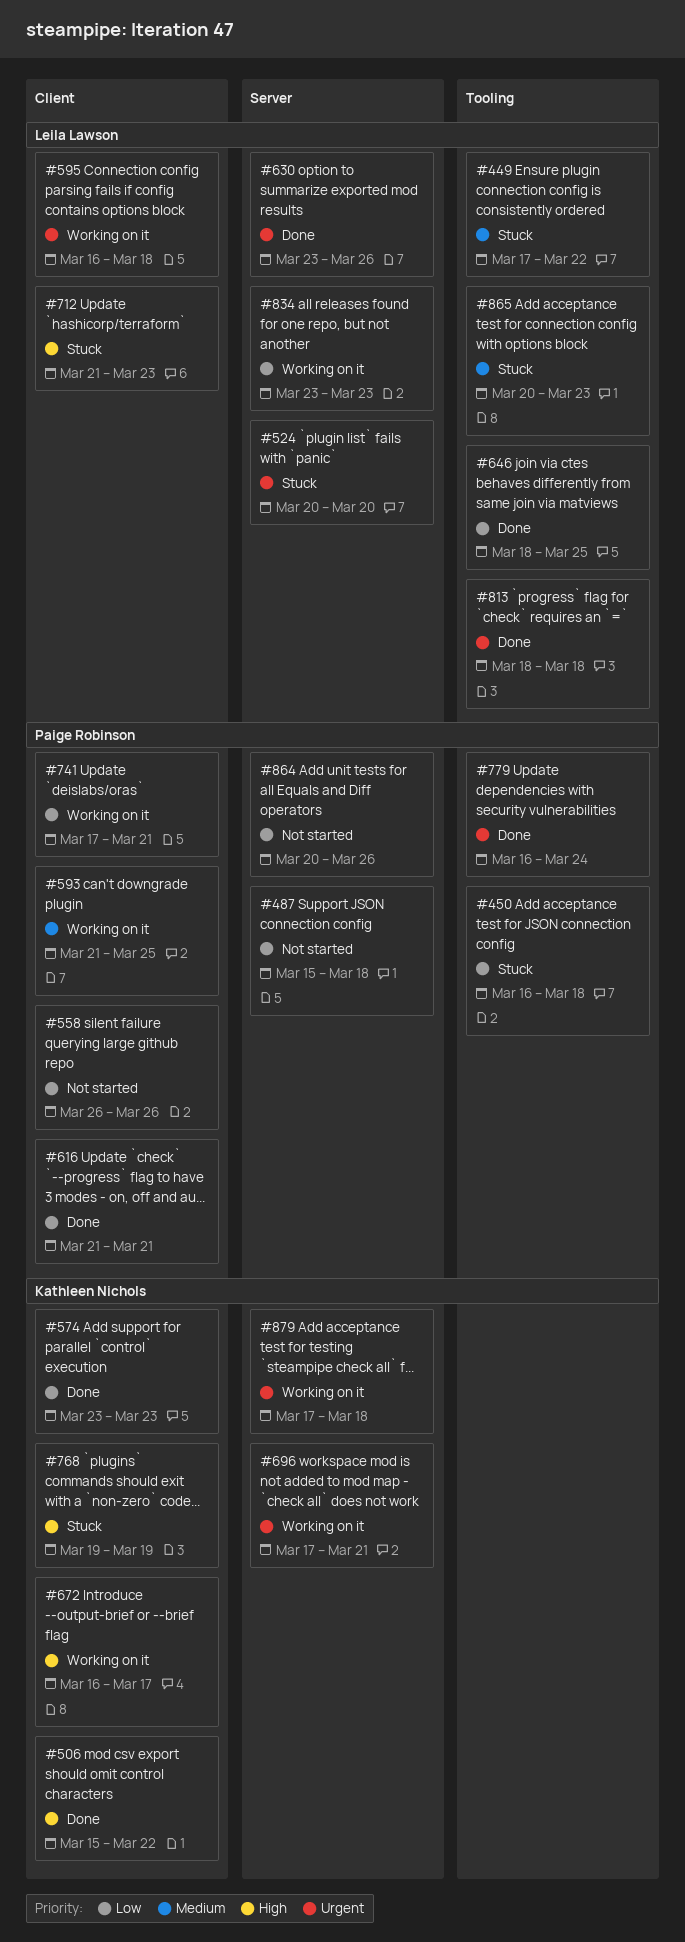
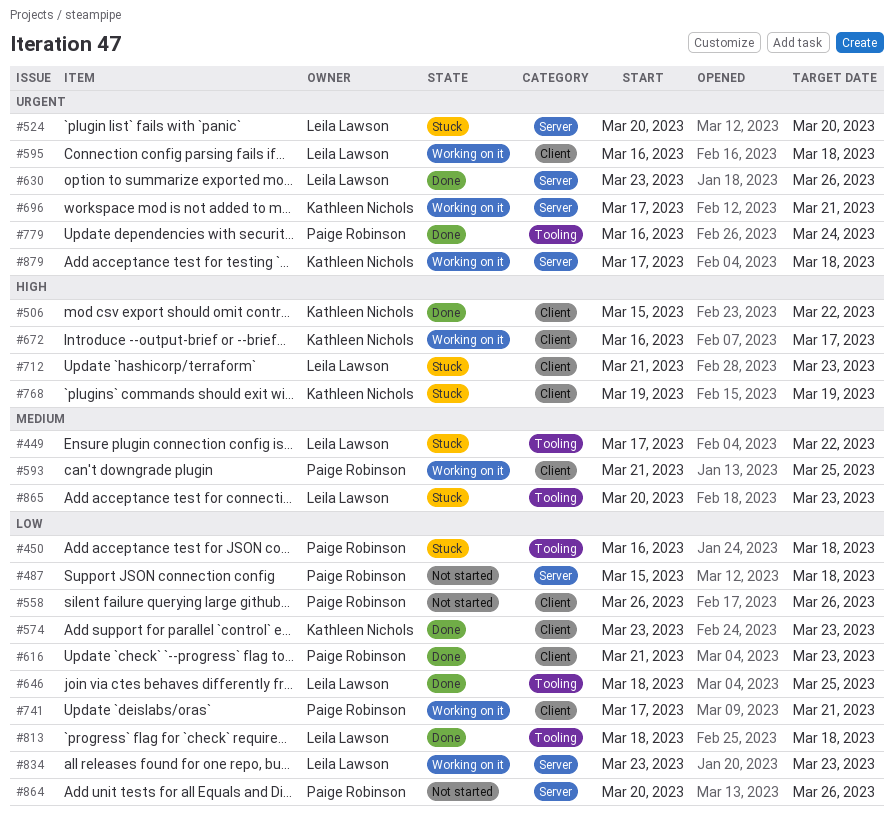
#616, due: Mar 21 -> Mar 23
#813, priority: Urgent -> Low

